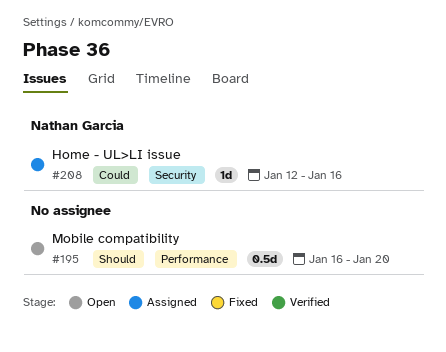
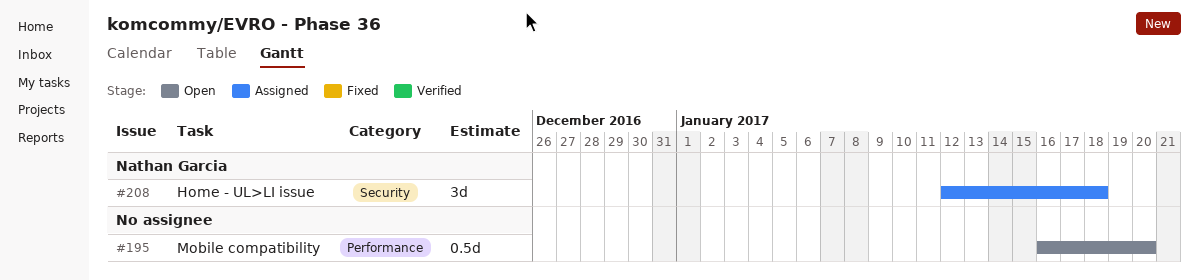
#208, estimate: 1d -> 3d
#208, due: Jan 16 -> Jan 18

